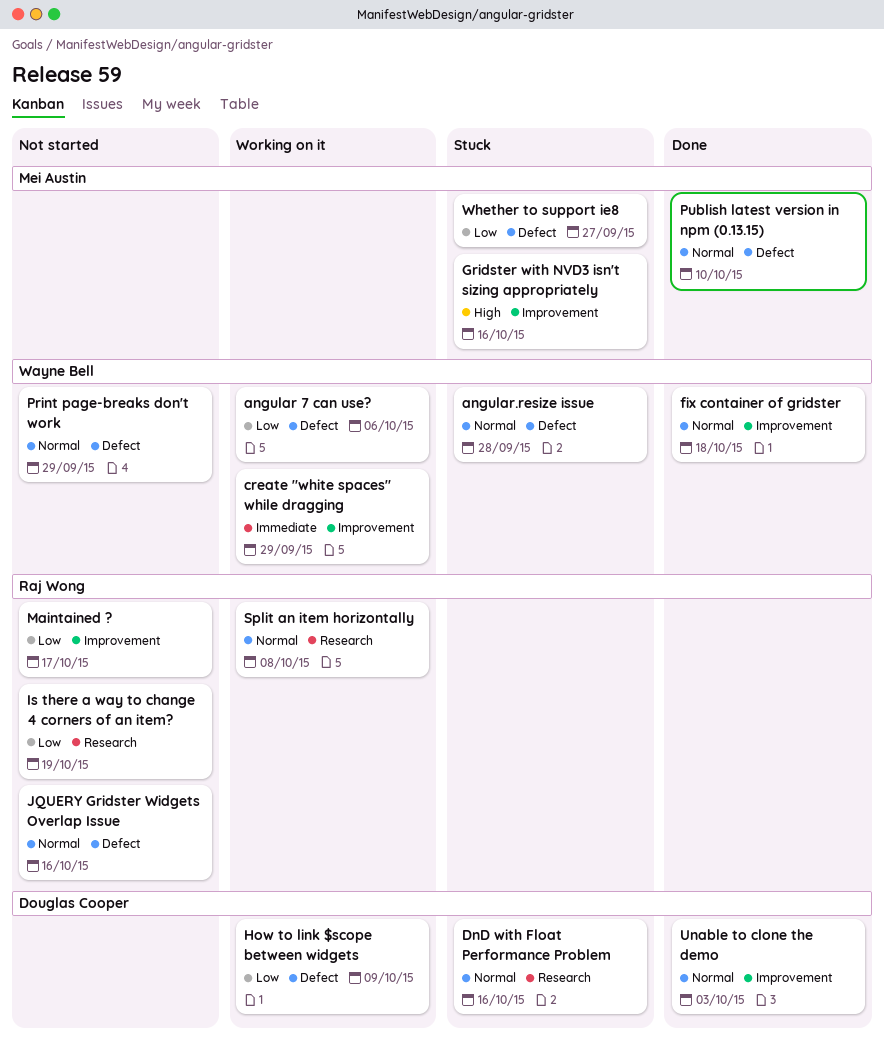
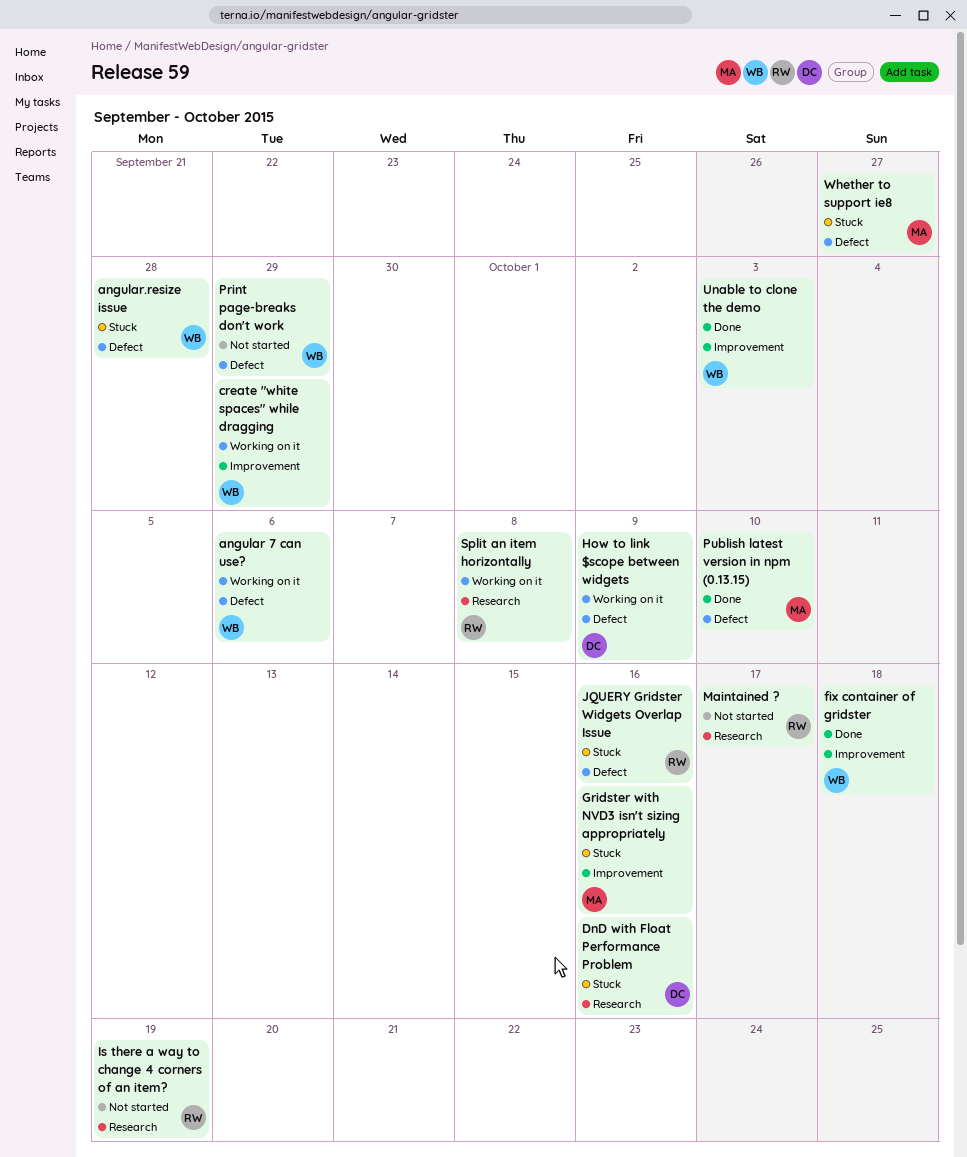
JQUERY Gridster Widgets Overlap Issue, status: Not started -> Stuck
Maintained ?, label: Improvement -> Research
Unable to clone the demo, owner: Douglas Cooper -> Wayne Bell

